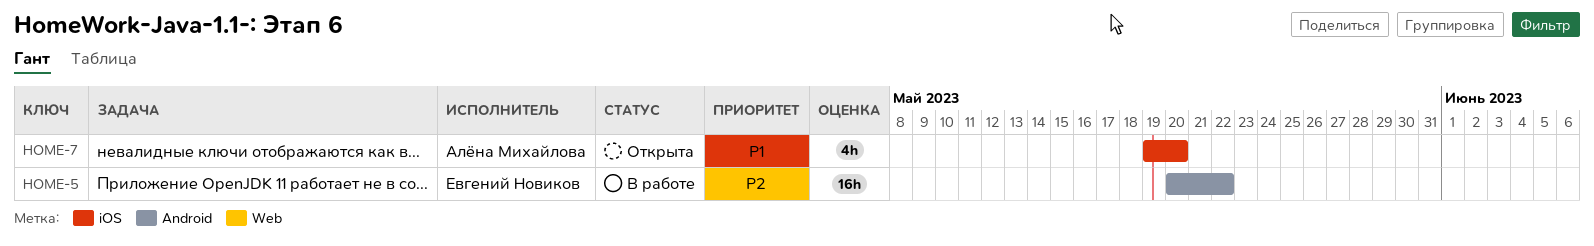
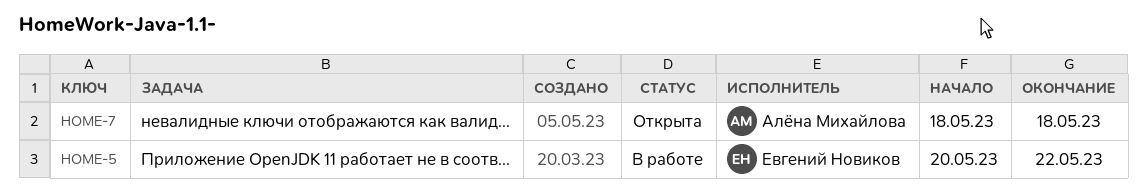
HOME-7, start: May 19 -> May 18
HOME-7, due: May 20 -> May 18

